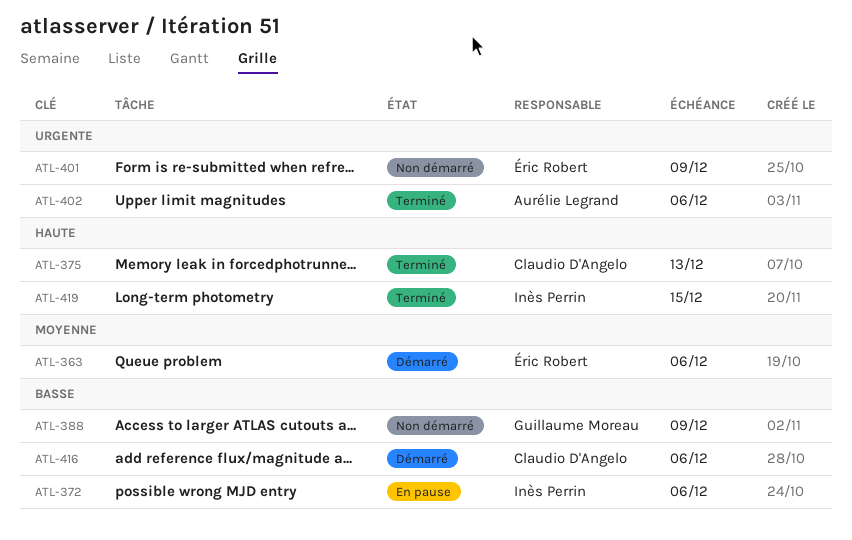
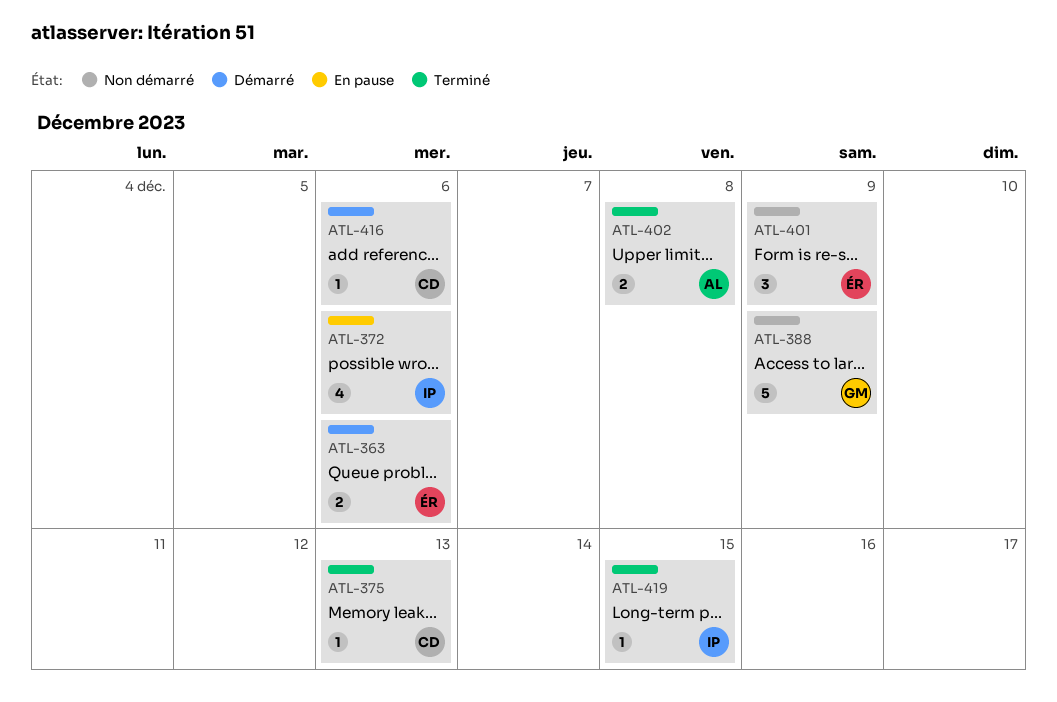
ATL-402, due: Dec 6 -> Dec 8

